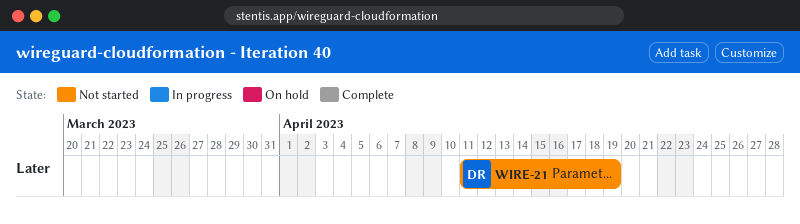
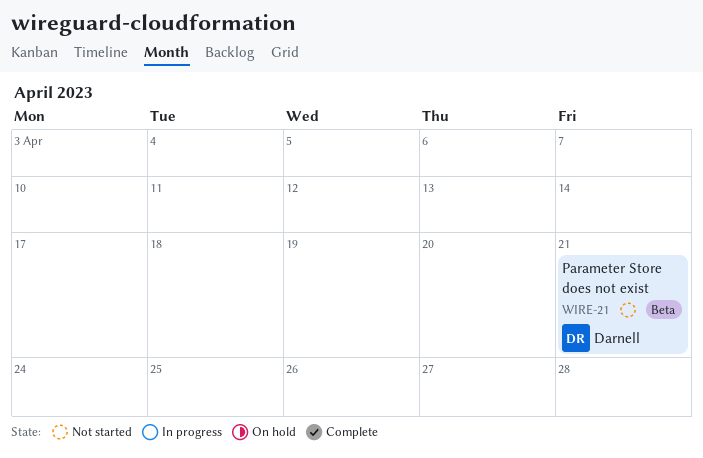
WIRE-21, due: Apr 19 -> Apr 21

